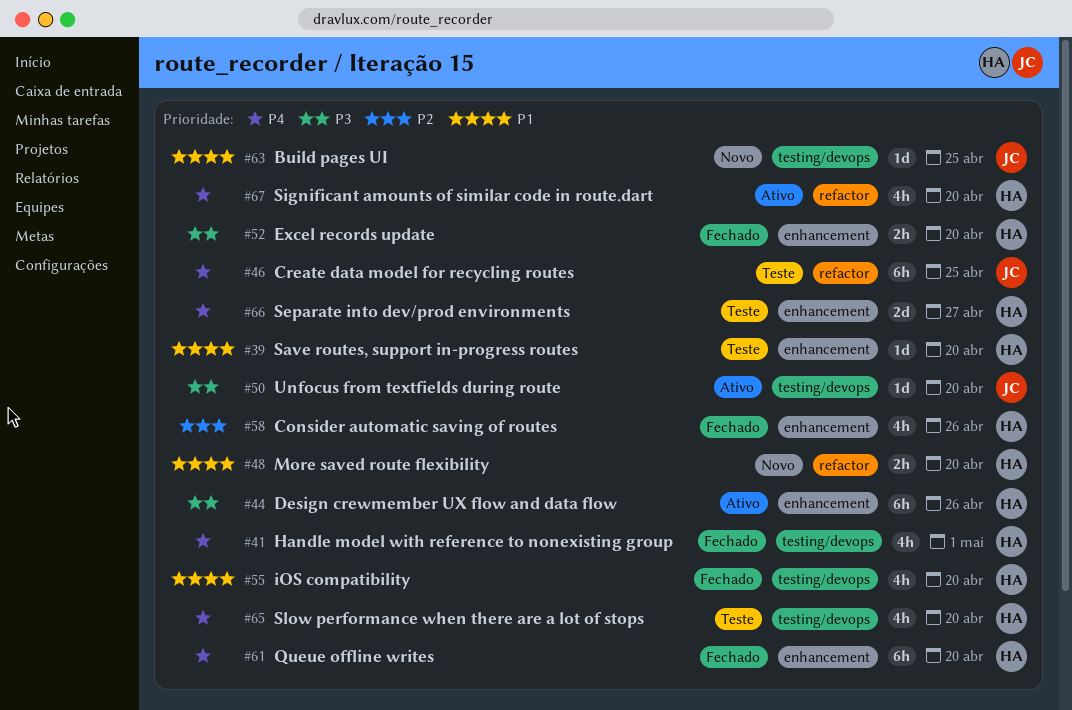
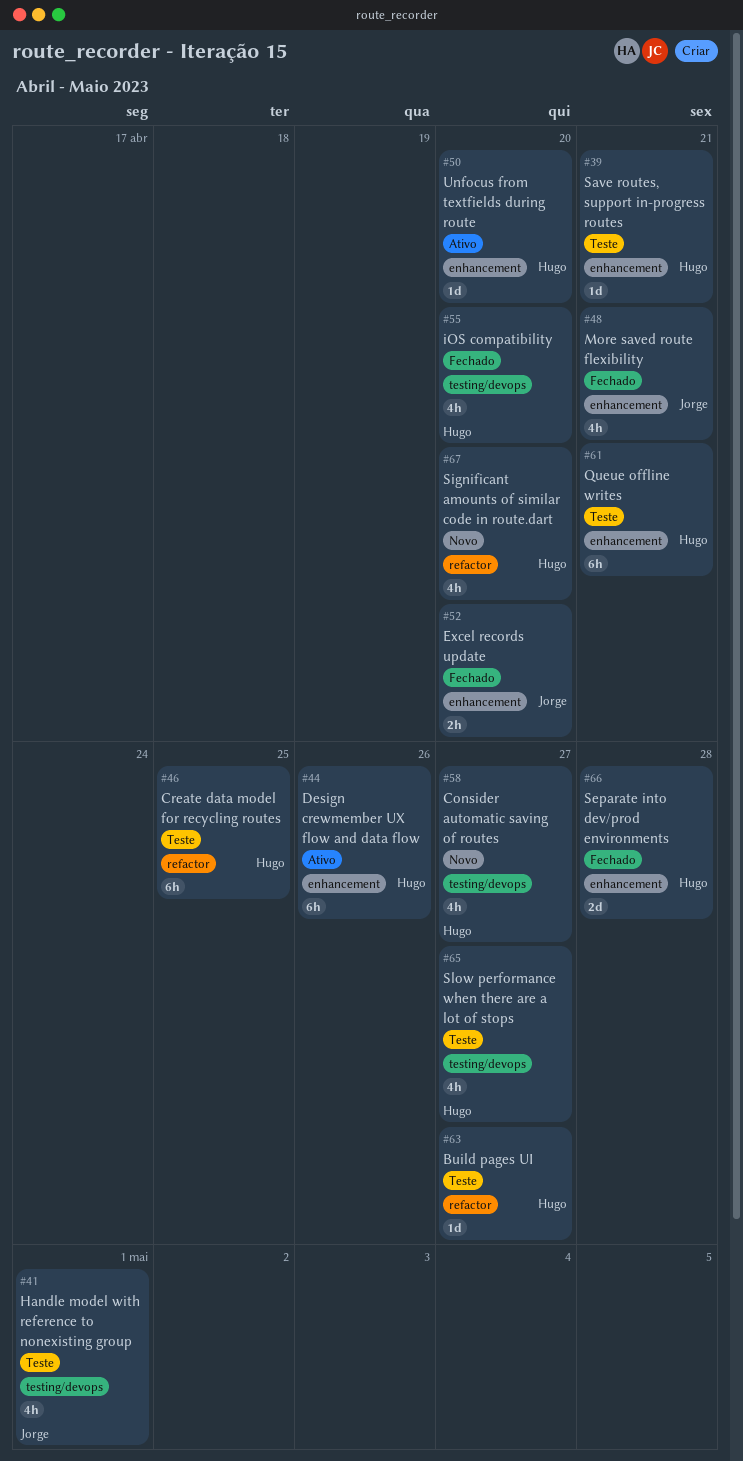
#39, due: Apr 20 -> Apr 21
#41, status: Fechado -> Teste
#41, owner: Hugo -> Jorge
#46, owner: Jorge -> Hugo
#48, status: Novo -> Fechado
#48, owner: Hugo -> Jorge
#48, label: refactor -> enhancement
#48, estimate: 2h -> 4h
#48, due: Apr 20 -> Apr 21
#50, owner: Jorge -> Hugo
#50, label: testing/devops -> enhancement
#52, owner: Hugo -> Jorge
#58, status: Fechado -> Novo
#58, label: enhancement -> testing/devops
#58, due: Apr 26 -> Apr 27
#61, status: Fechado -> Teste
#61, due: Apr 20 -> Apr 21
#63, status: Novo -> Teste
#63, owner: Jorge -> Hugo
#63, label: testing/devops -> refactor
#63, due: Apr 25 -> Apr 27
#65, due: Apr 20 -> Apr 27
#66, status: Teste -> Fechado
#66, due: Apr 27 -> Apr 28
#67, status: Ativo -> Novo

